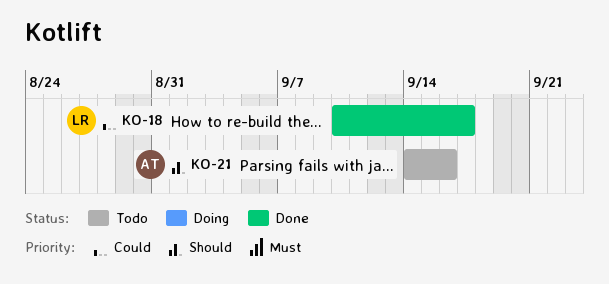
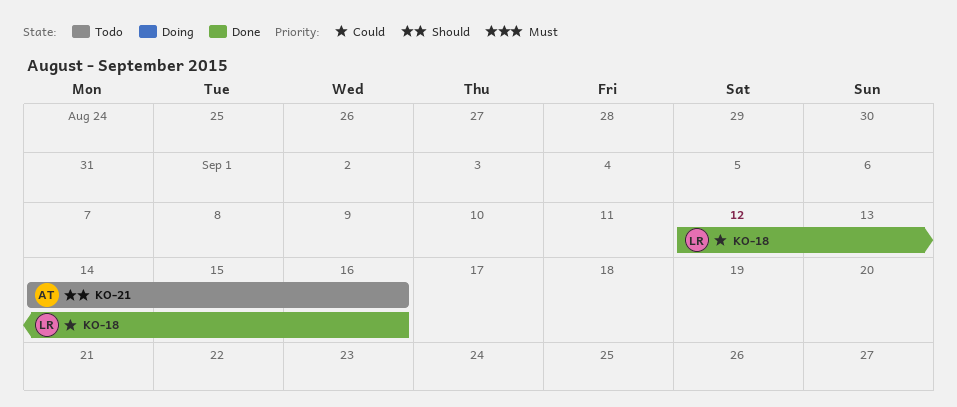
KO-18, start: Sep 10 -> Sep 12
KO-18, due: Sep 17 -> Sep 16

